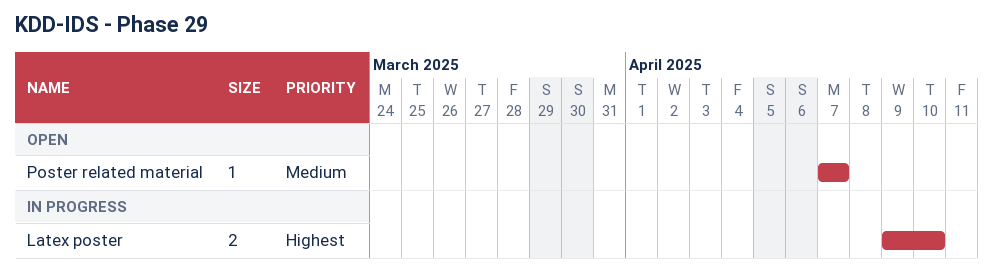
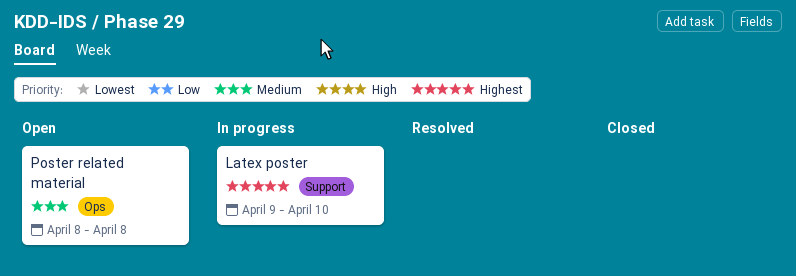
Poster related material, start: Apr 7 -> Apr 8
Poster related material, due: Apr 7 -> Apr 8

